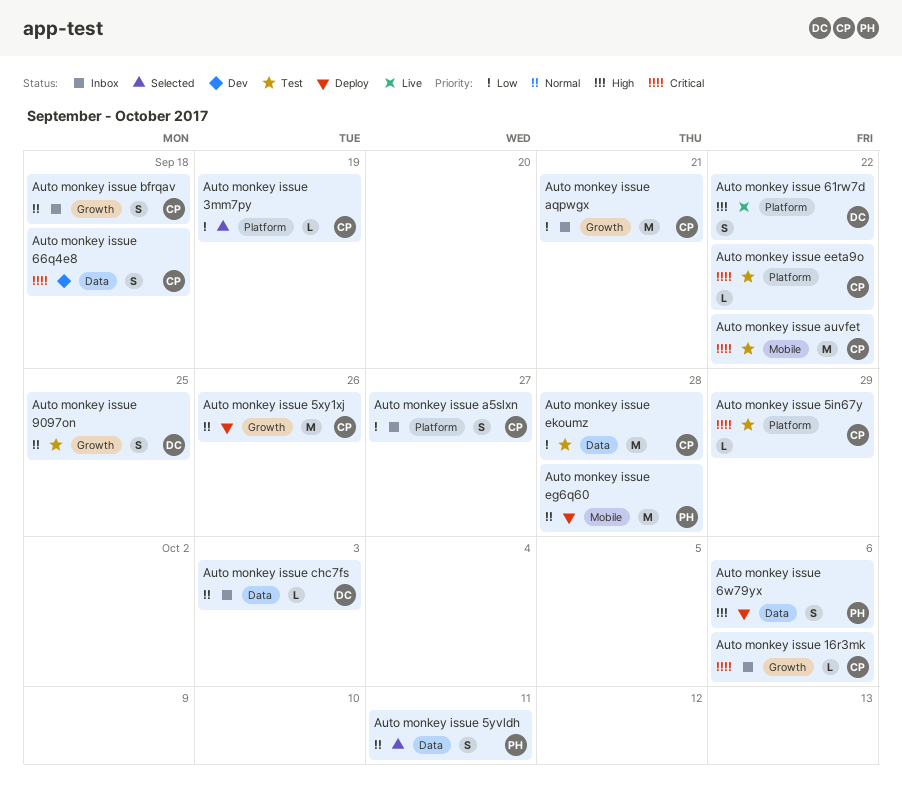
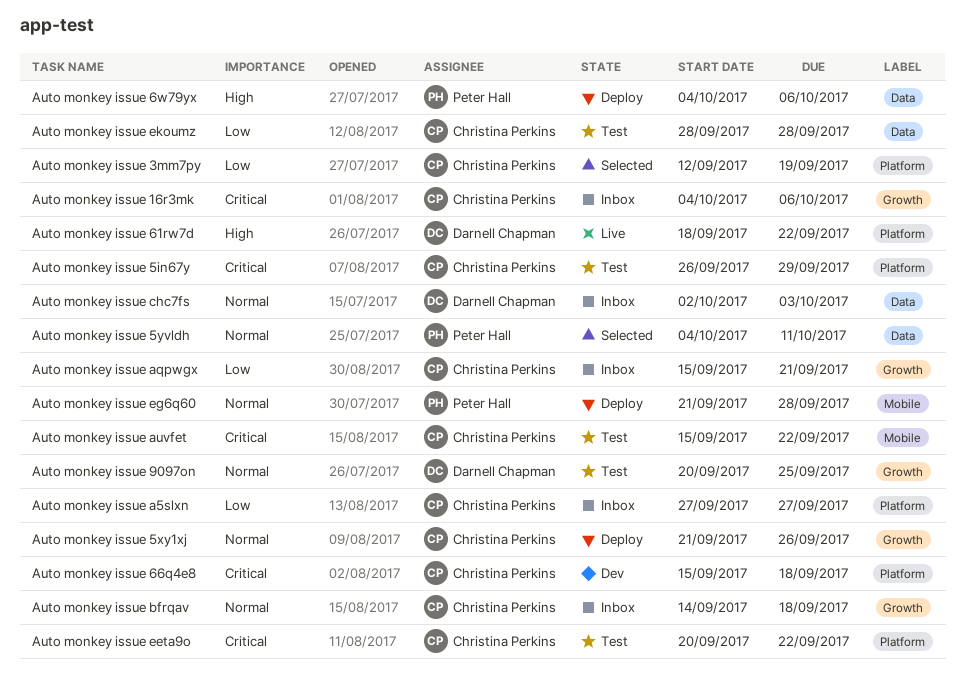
Auto monkey issue 66q4e8, label: Data -> Platform

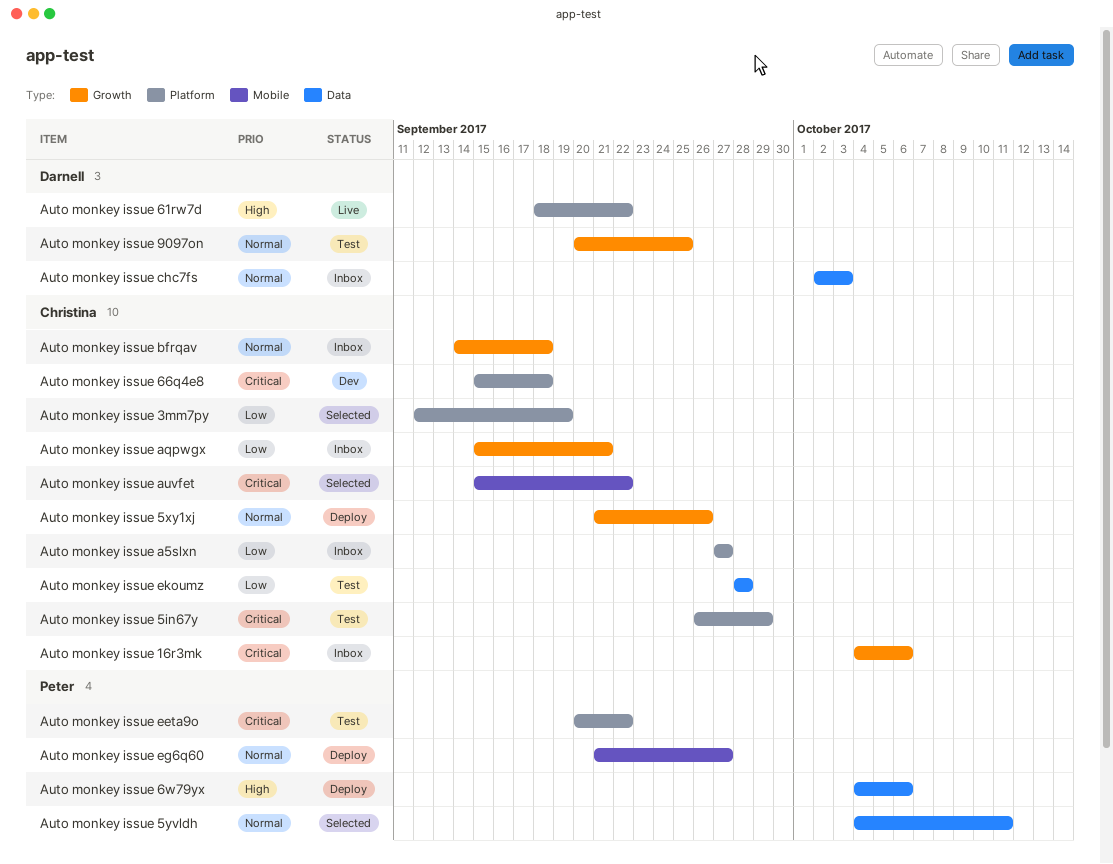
Auto monkey issue auvfet, status: Test -> Selected
Auto monkey issue eeta9o, owner: Christina Perkins -> Peter Hall
Auto monkey issue eg6q60, due: Sep 28 -> Sep 27

